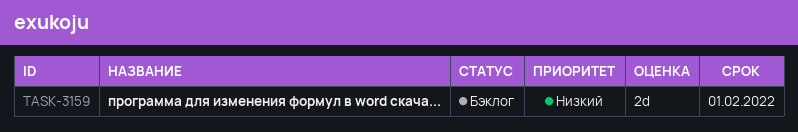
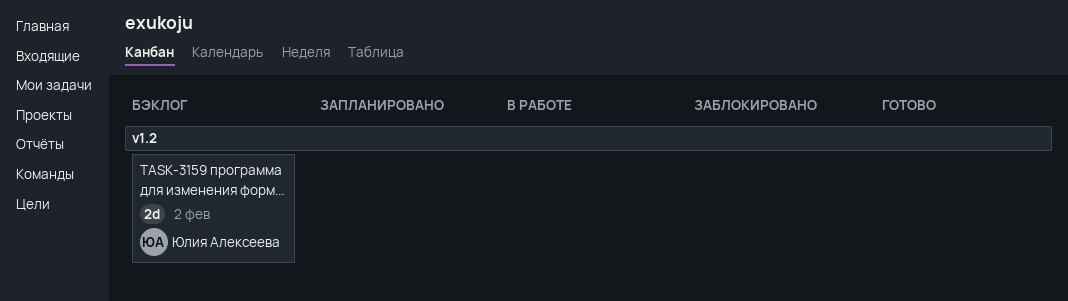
TASK-3159, due: Feb 1 -> Feb 2

